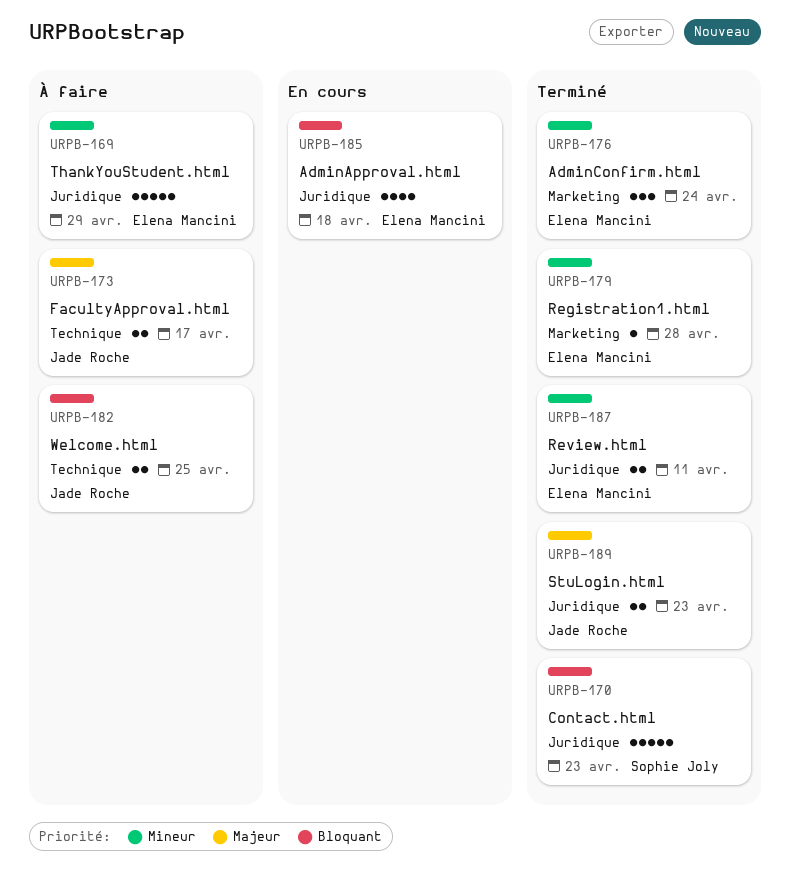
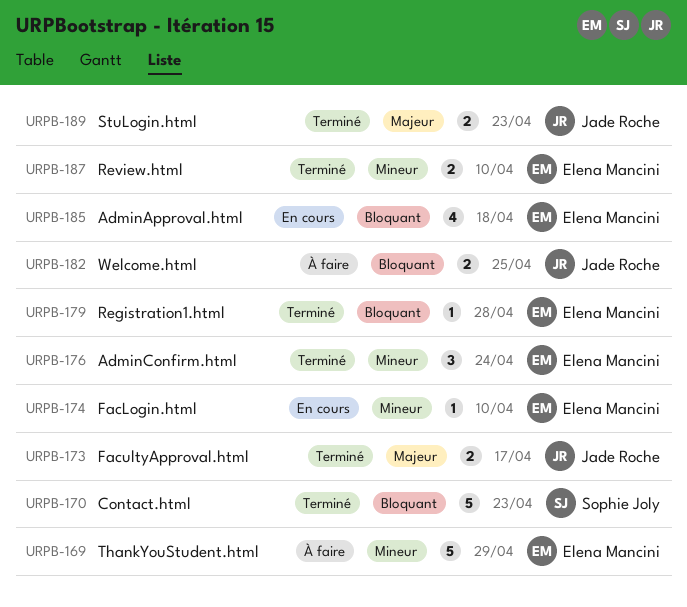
URPB-173, status: À faire -> Terminé
URPB-174: none -> present
URPB-179, priority: Mineur -> Bloquant
URPB-187, due: Apr 11 -> Apr 10

